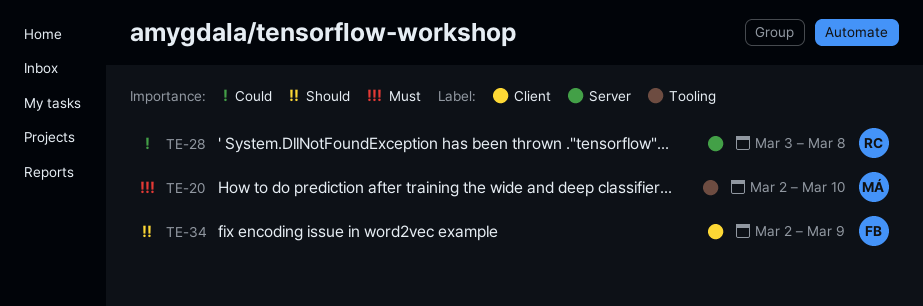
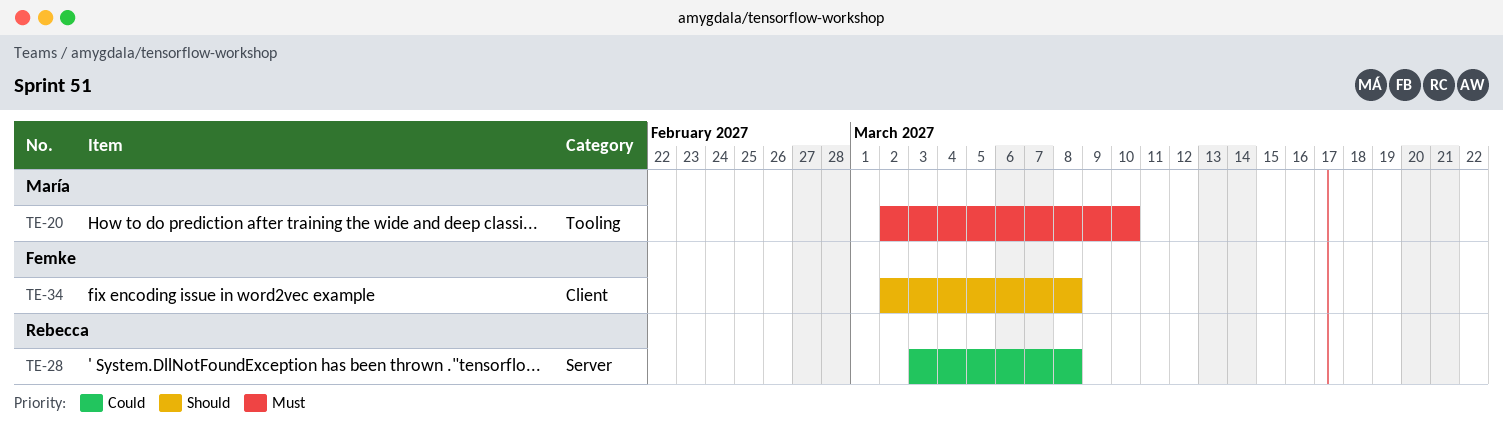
TE-34, due: Mar 9 -> Mar 8

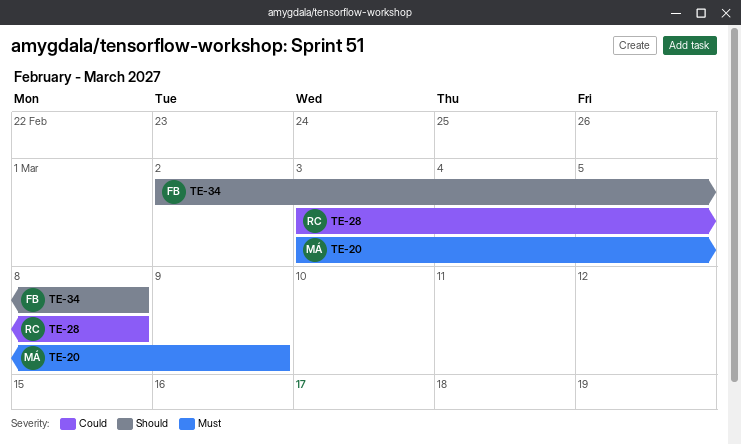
TE-20, start: Mar 2 -> Mar 3
TE-20, due: Mar 10 -> Mar 9

